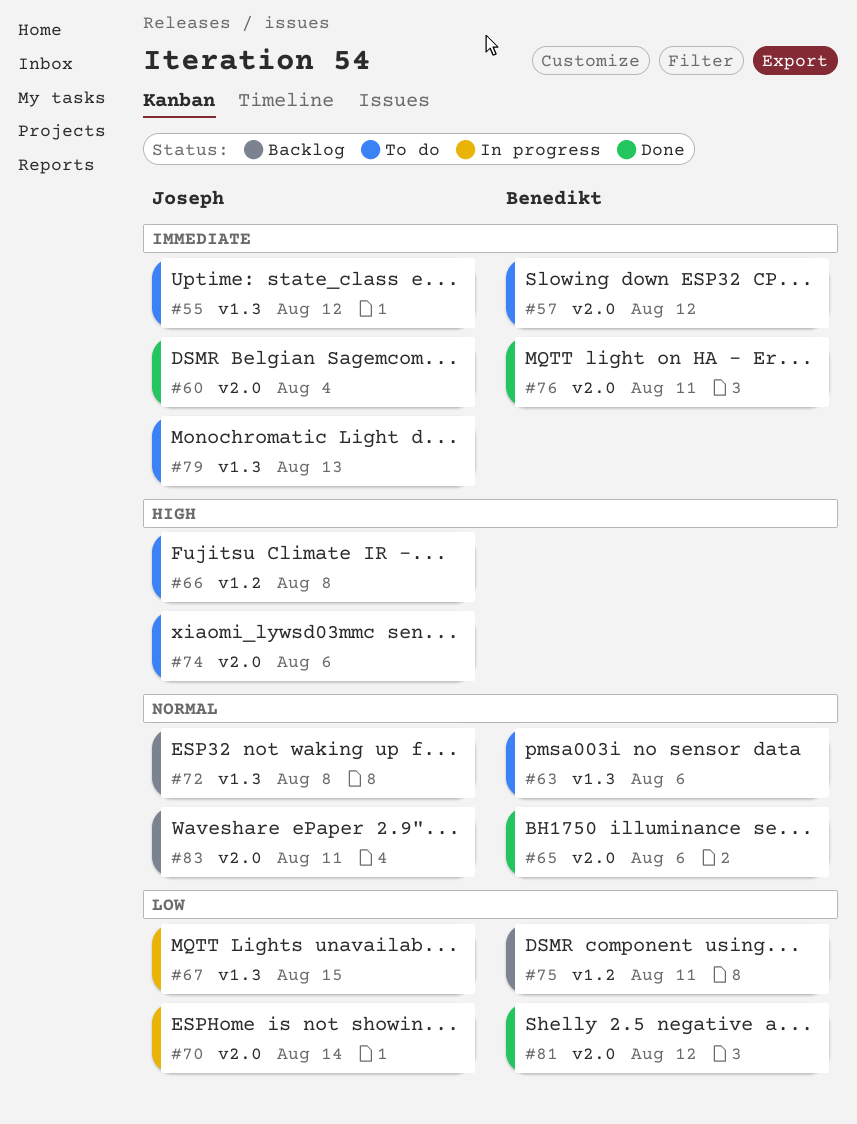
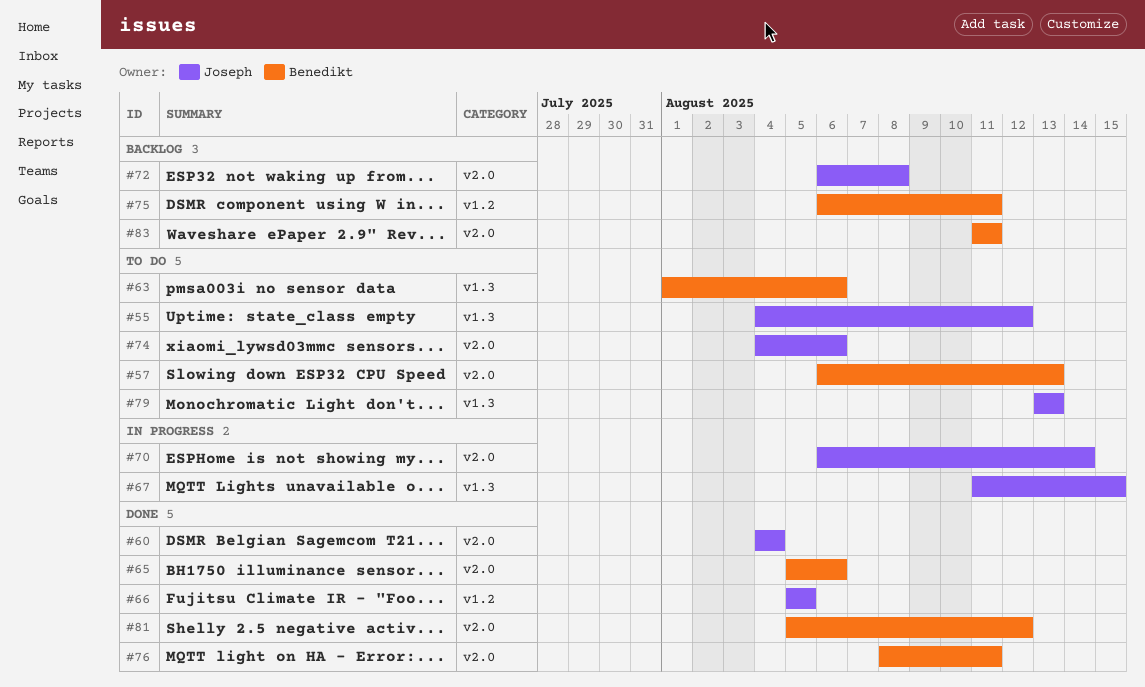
#57, due: Aug 12 -> Aug 13
#66, status: To do -> Done
#66, due: Aug 8 -> Aug 5
#72, label: v1.3 -> v2.0
#83, owner: Joseph -> Benedikt

